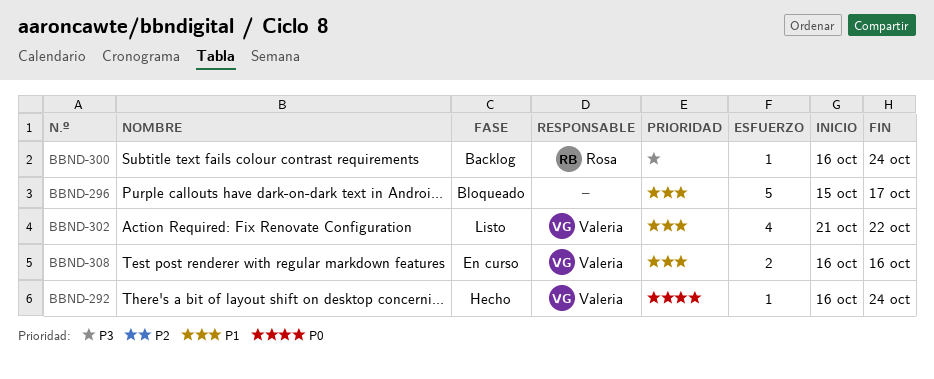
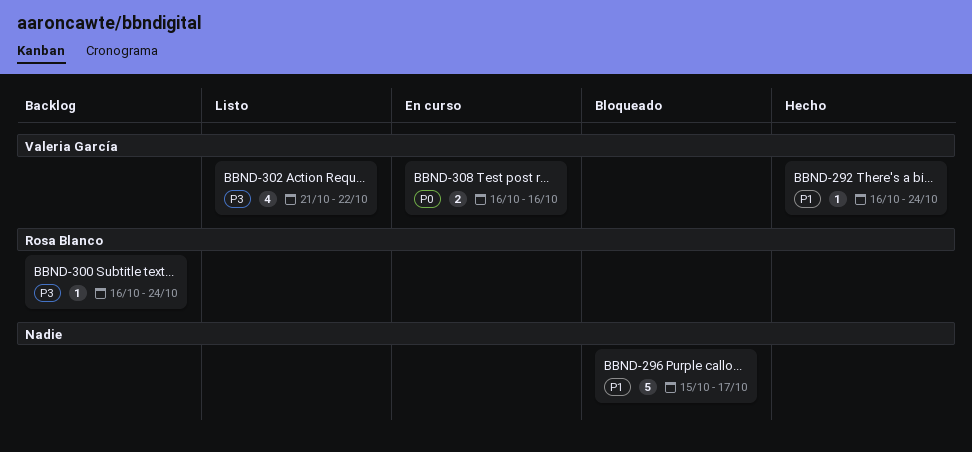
BBND-292, priority: P0 -> P1
BBND-302, priority: P1 -> P3
BBND-308, priority: P1 -> P0

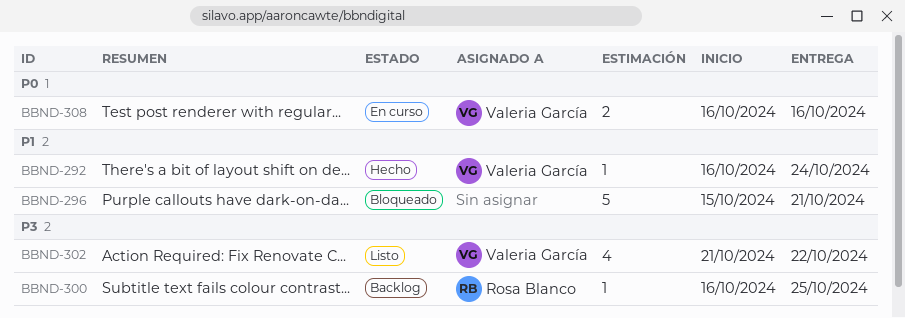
BBND-296, due: Oct 17 -> Oct 21
BBND-300, due: Oct 24 -> Oct 25

